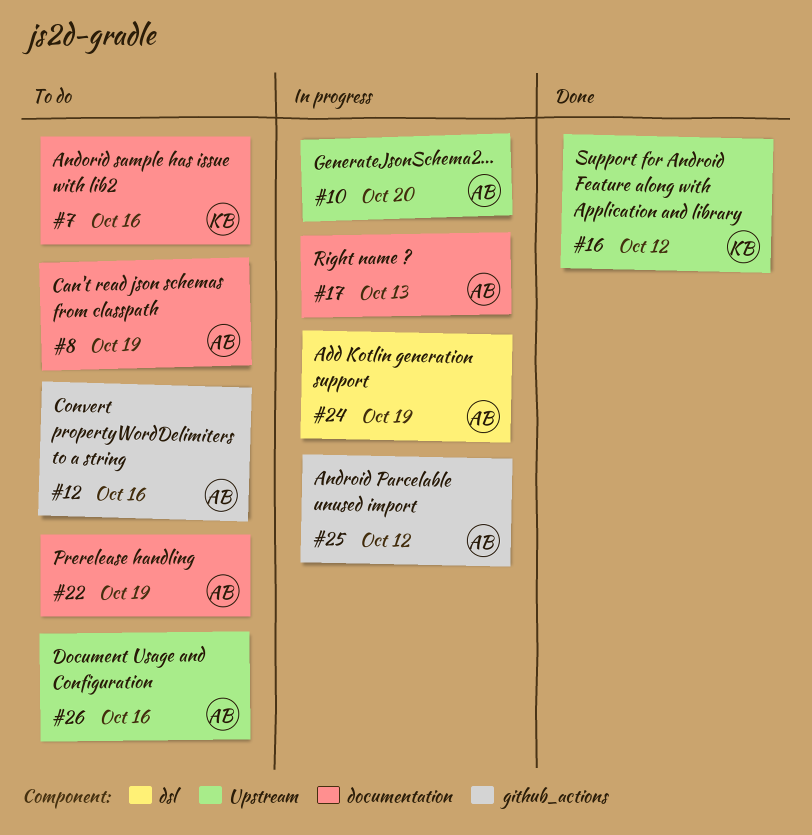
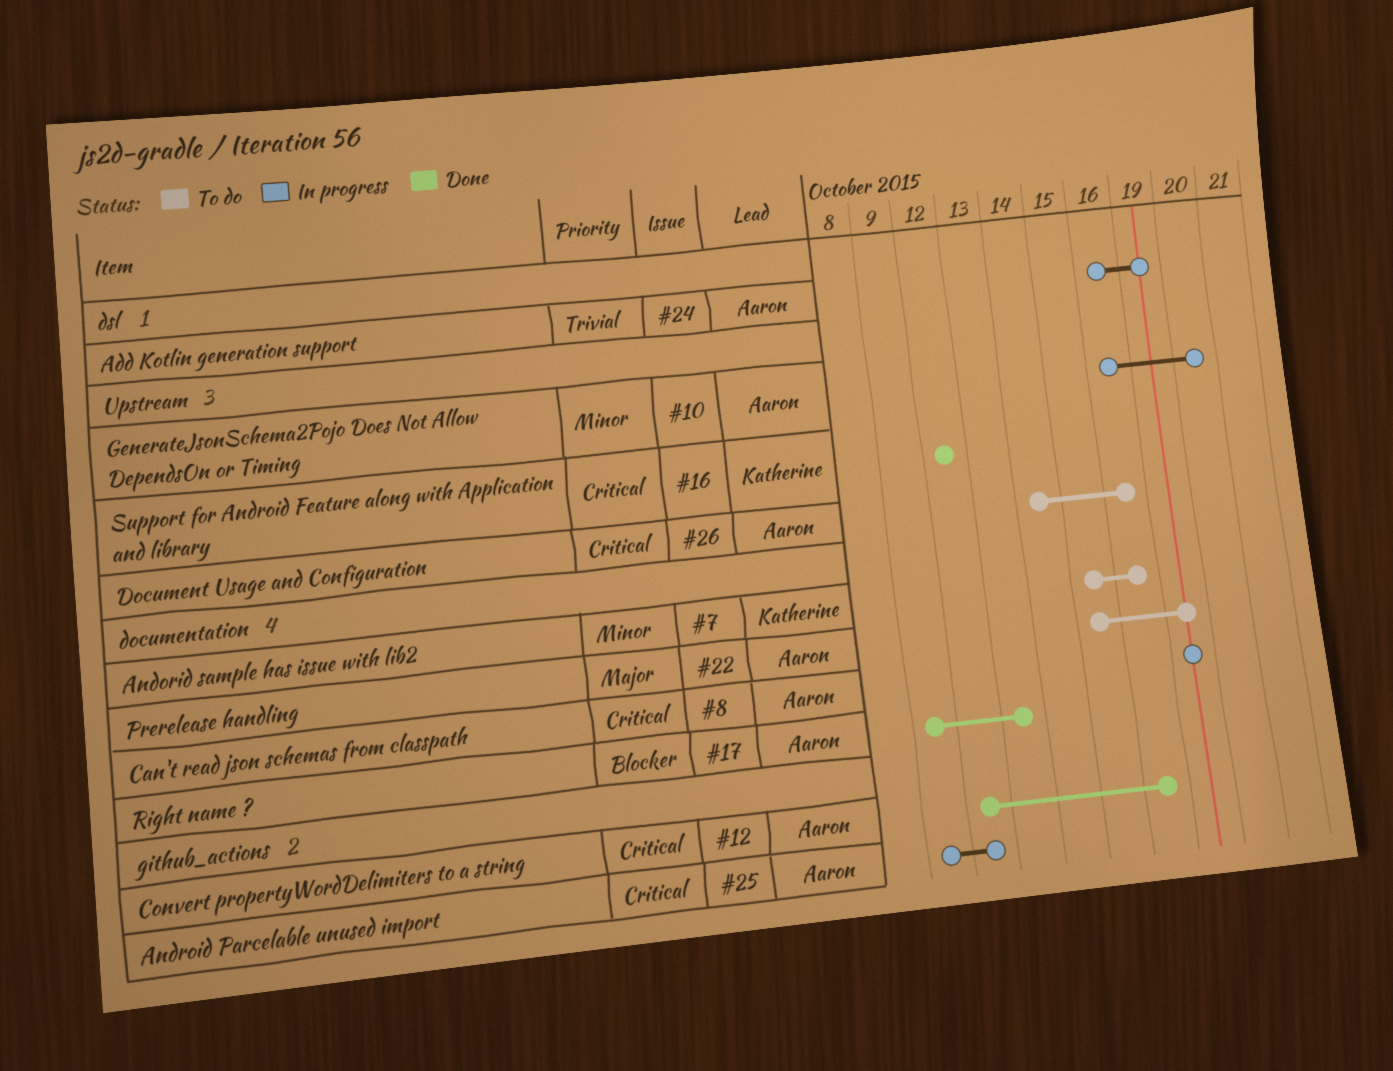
#8, status: To do -> In progress
#12, status: To do -> Done
#17, status: In progress -> Done

